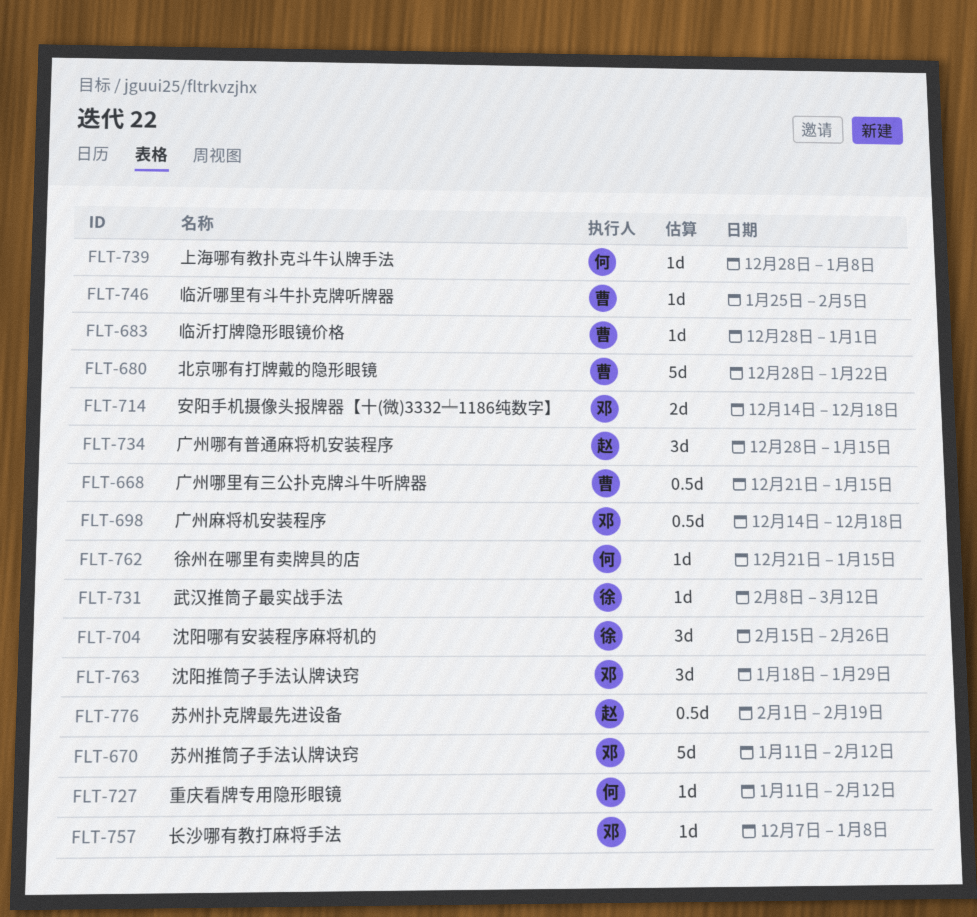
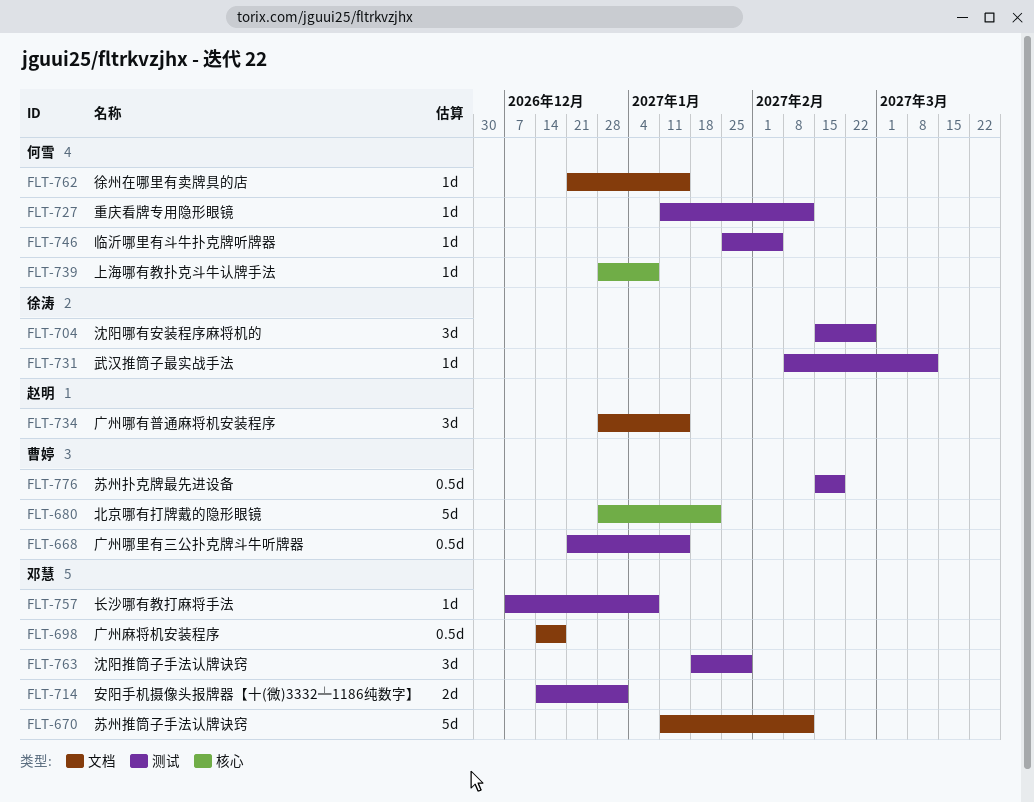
FLT-683: present -> none
FLT-714, due: Dec 18 -> Jan 1
FLT-746, owner: 曹婷 -> 何雪
FLT-776, owner: 赵明 -> 曹婷
FLT-776, start: Feb 1 -> Feb 15

